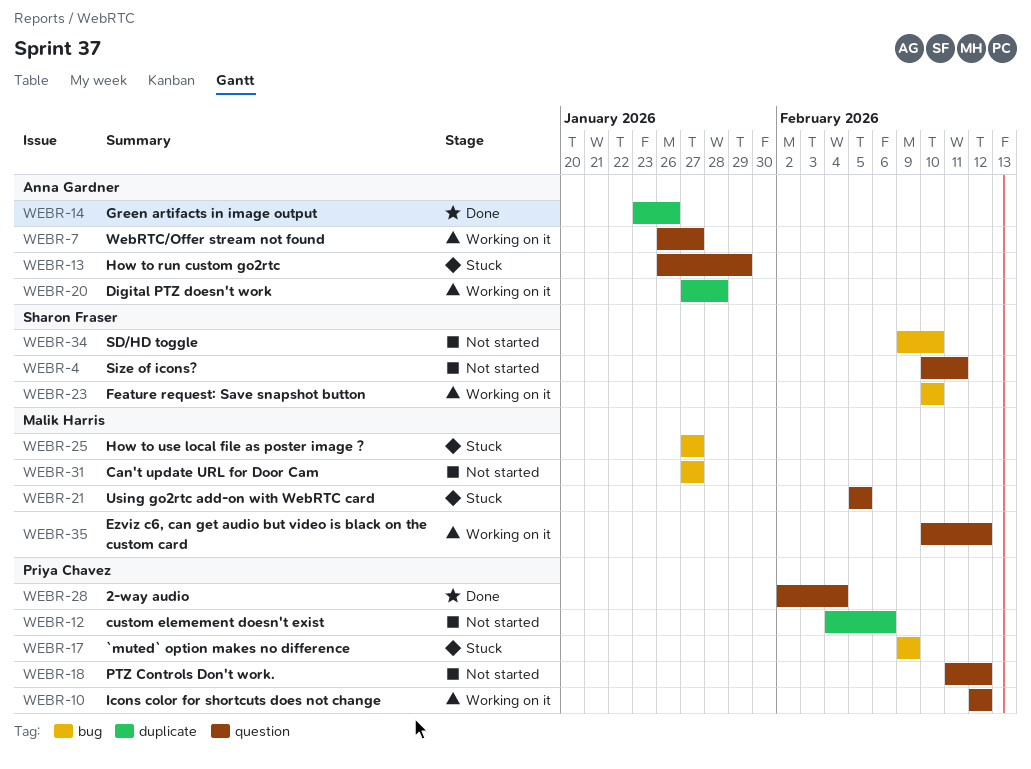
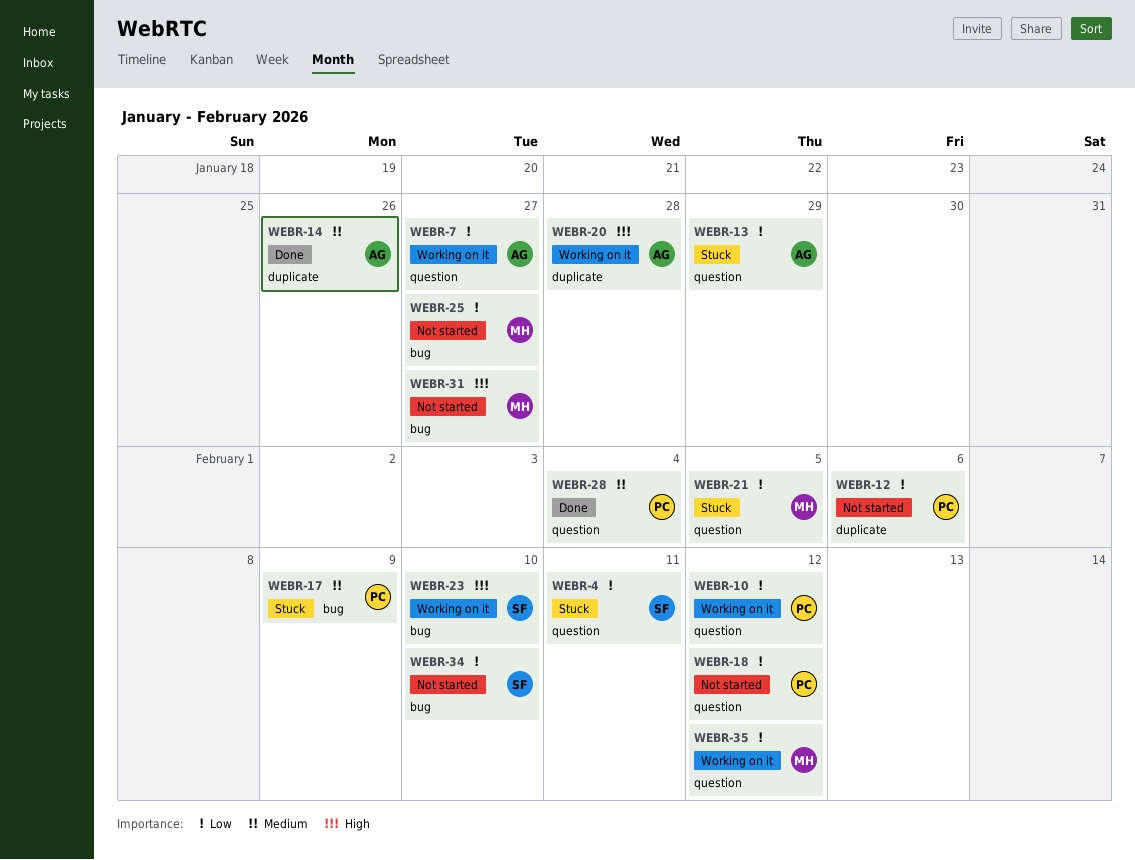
WEBR-4, status: Not started -> Stuck
WEBR-25, status: Stuck -> Not started

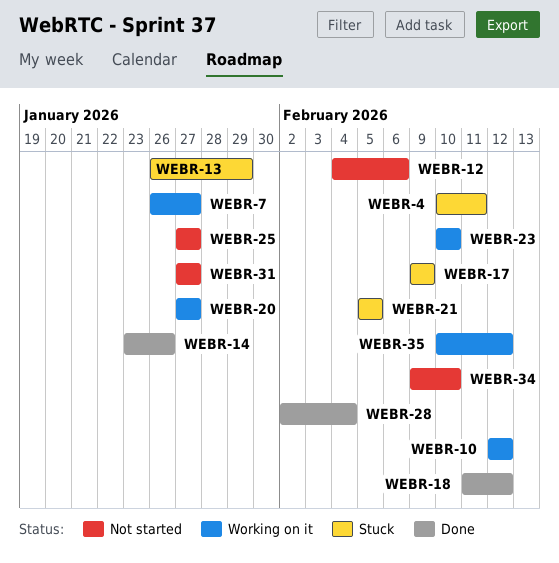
WEBR-18, status: Not started -> Done
WEBR-20, due: Jan 28 -> Jan 27

